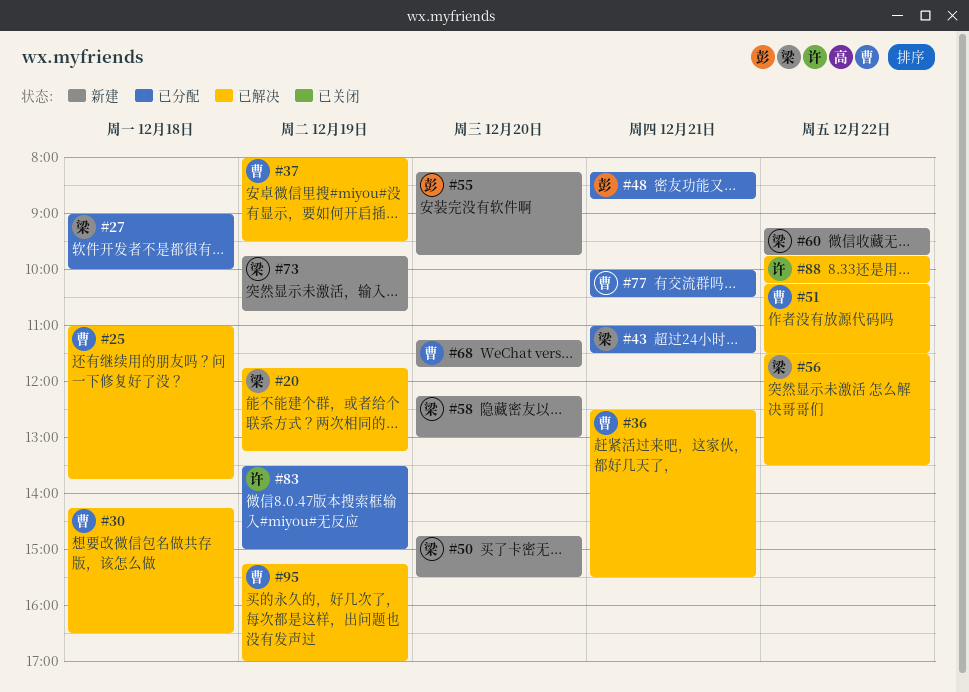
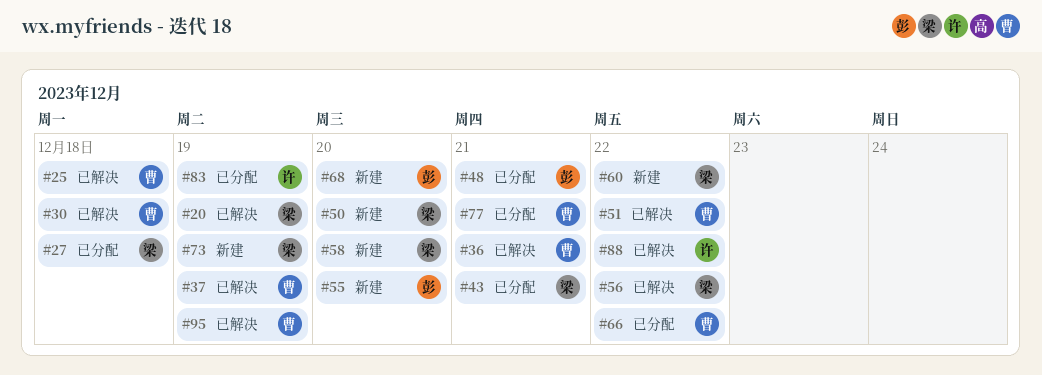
#66: none -> present
#68, owner: 曹 -> 彭

